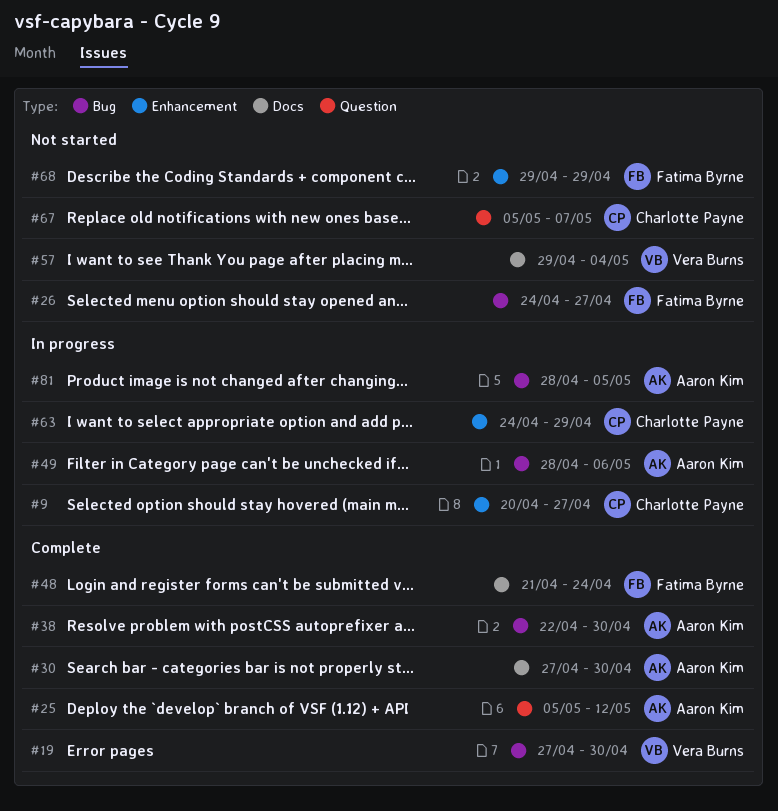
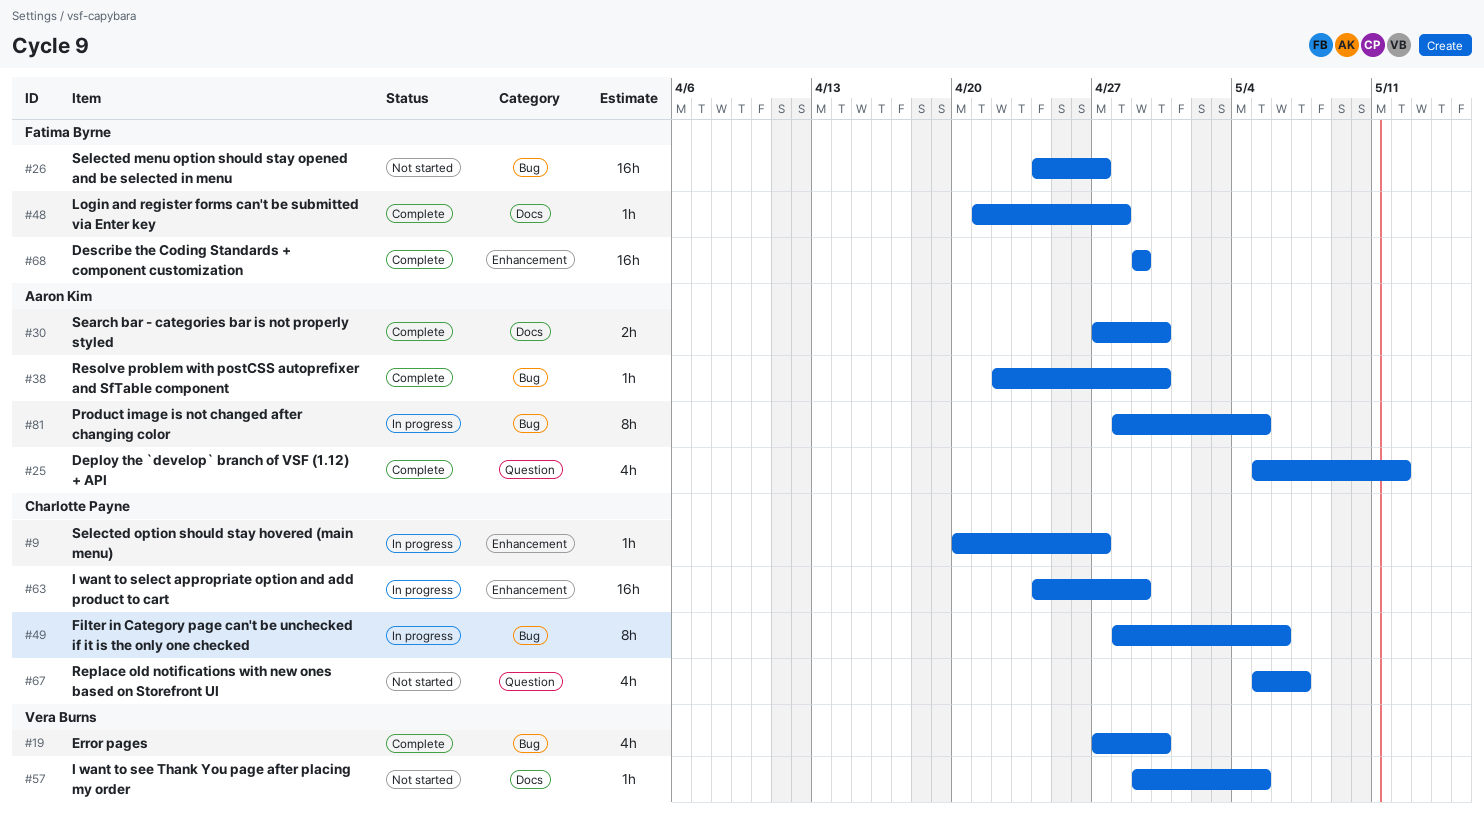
#48, due: Apr 24 -> Apr 28
#49, owner: Aaron Kim -> Charlotte Payne
#57, due: May 4 -> May 5
#68, status: Not started -> Complete

